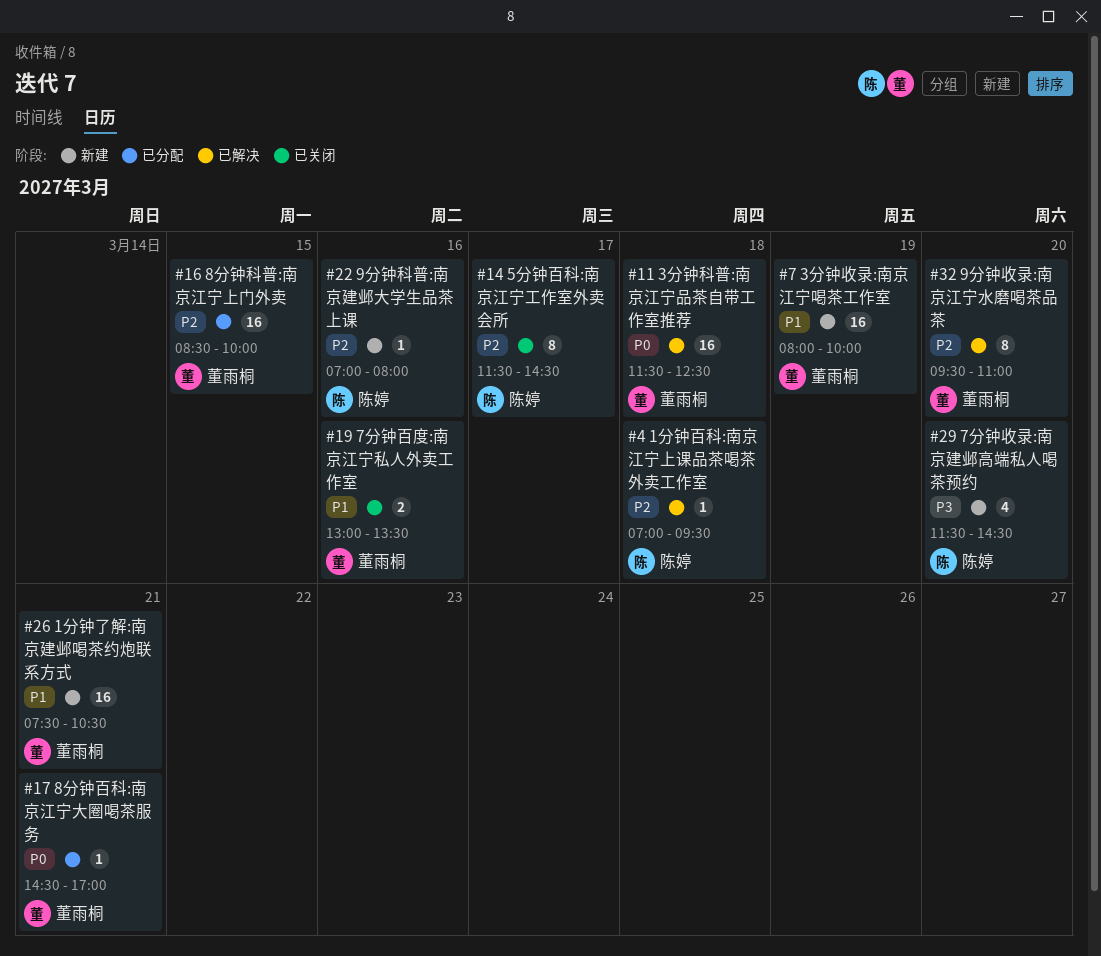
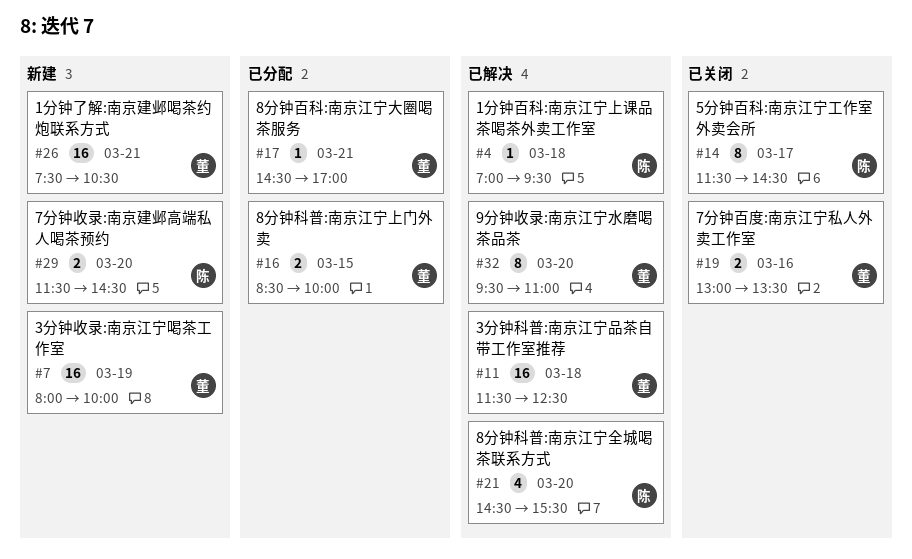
#16, estimate: 16 -> 2
#21: none -> present
#22: present -> none
#29, estimate: 4 -> 2

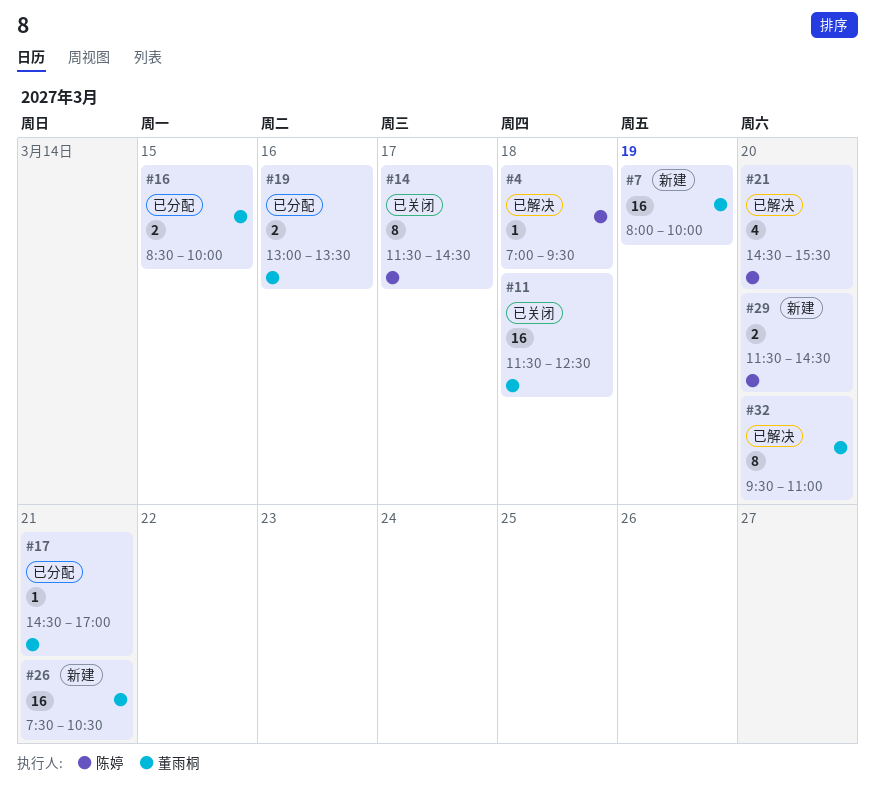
#11, status: 已解决 -> 已关闭
#19, status: 已关闭 -> 已分配

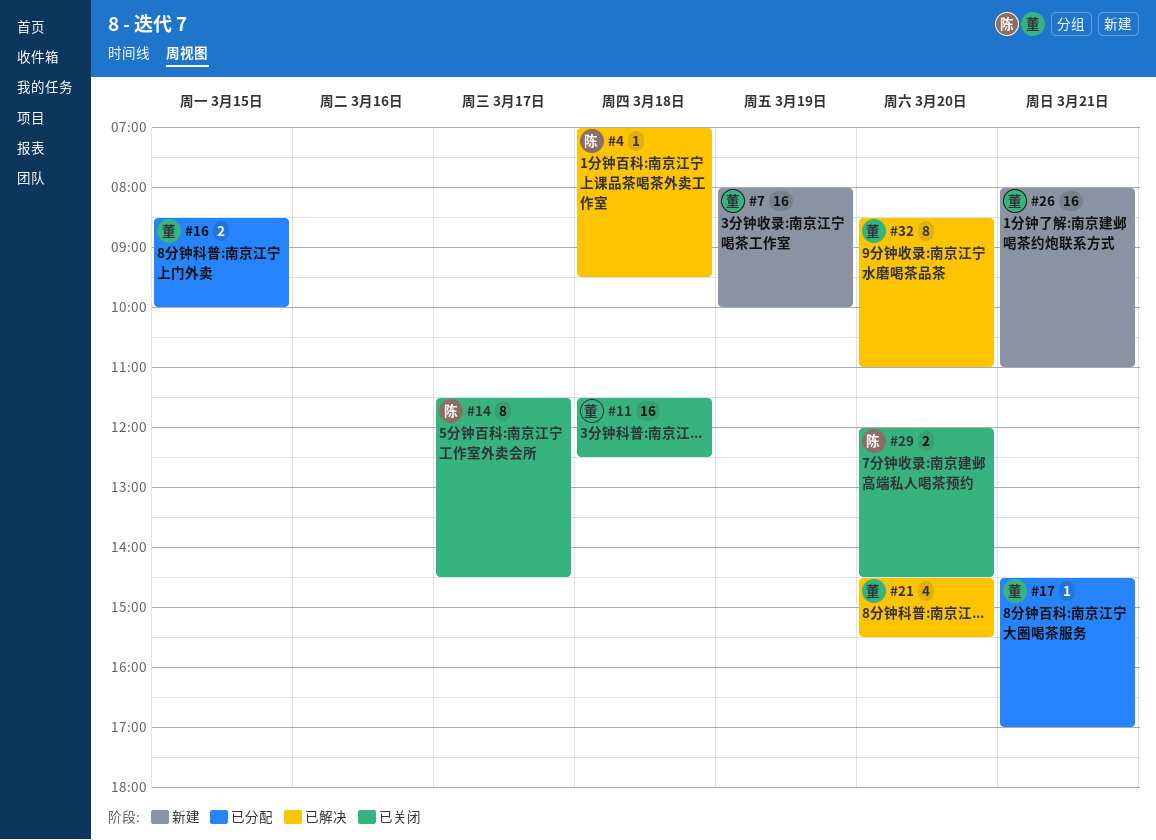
#19: present -> none
#21, owner: 陈婷 -> 董雨桐
#26, begins: 07:30 -> 08:00
#26, ends: 10:30 -> 11:00
#29, status: 新建 -> 已关闭
#29, begins: 11:30 -> 12:00
#32, begins: 09:30 -> 08:30

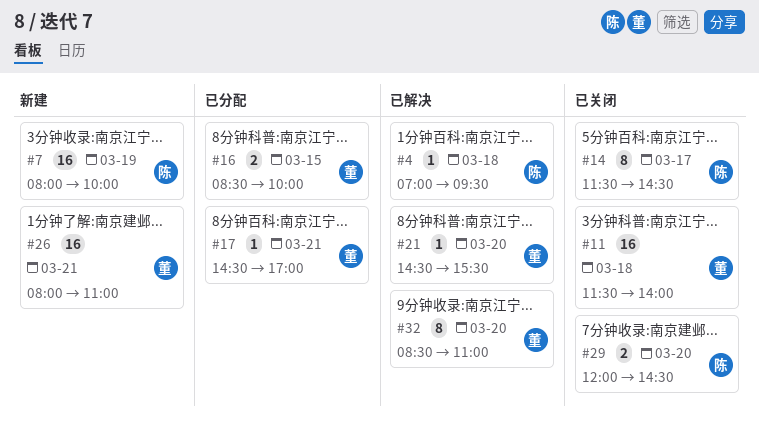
#7, owner: 董 -> 陈
#11, ends: 12:30 -> 14:00
#21, estimate: 4 -> 1

